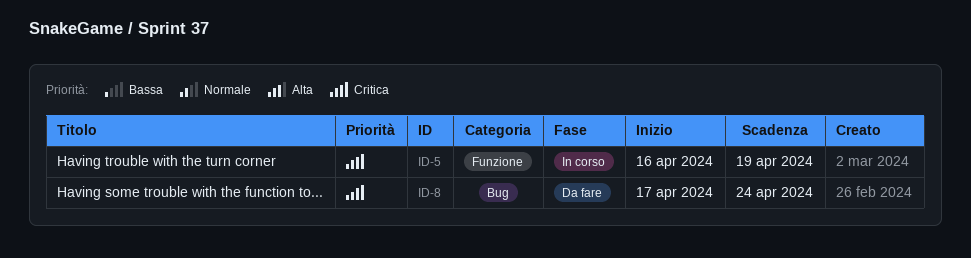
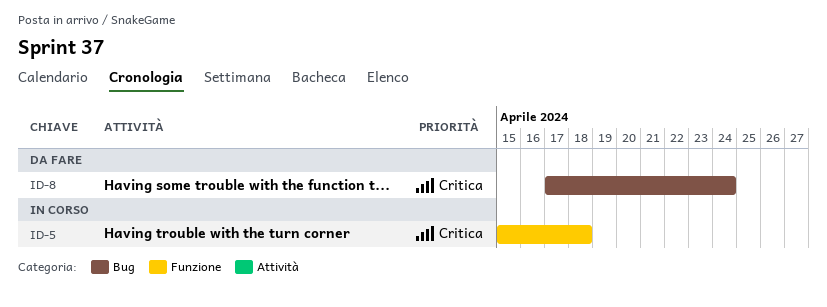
ID-5, start: Apr 16 -> Apr 15
ID-5, due: Apr 19 -> Apr 18

